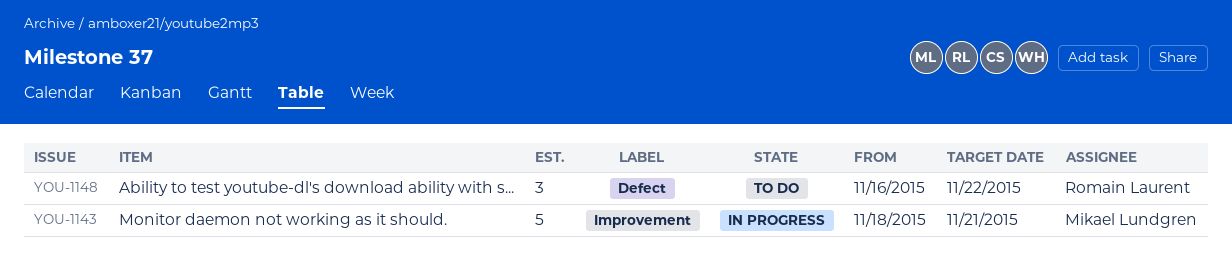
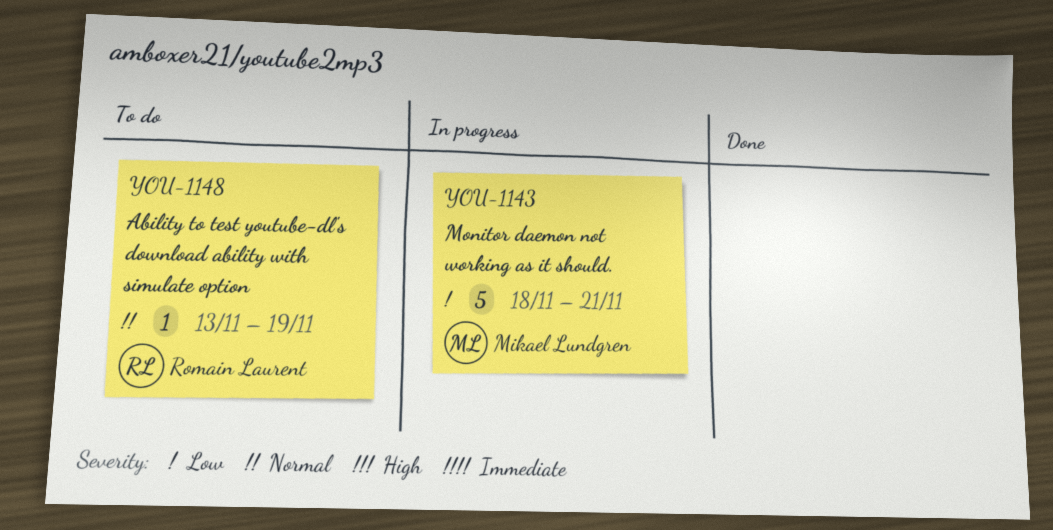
YOU-1148, estimate: 3 -> 1
YOU-1148, start: Nov 16 -> Nov 13
YOU-1148, due: Nov 22 -> Nov 19

